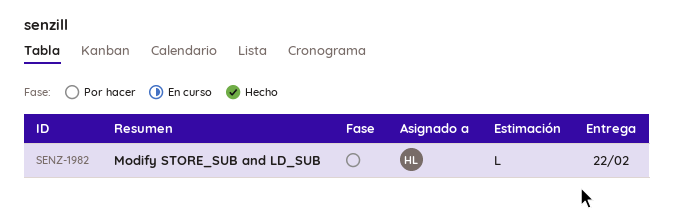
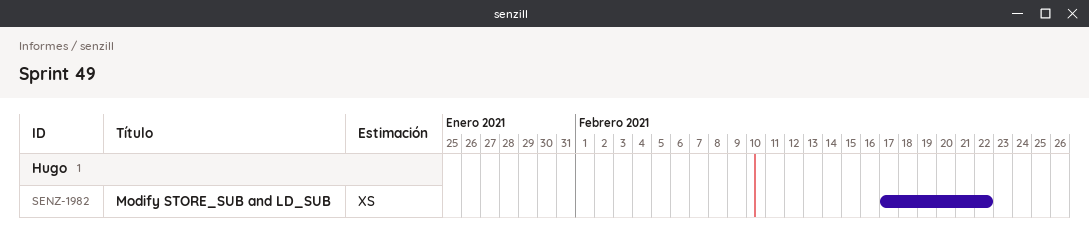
SENZ-1982, estimate: L -> XS

